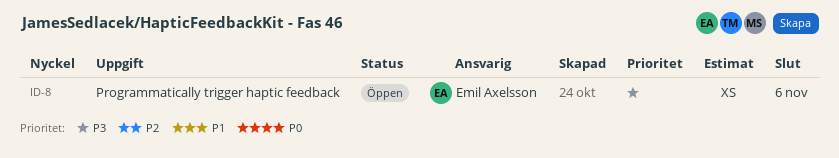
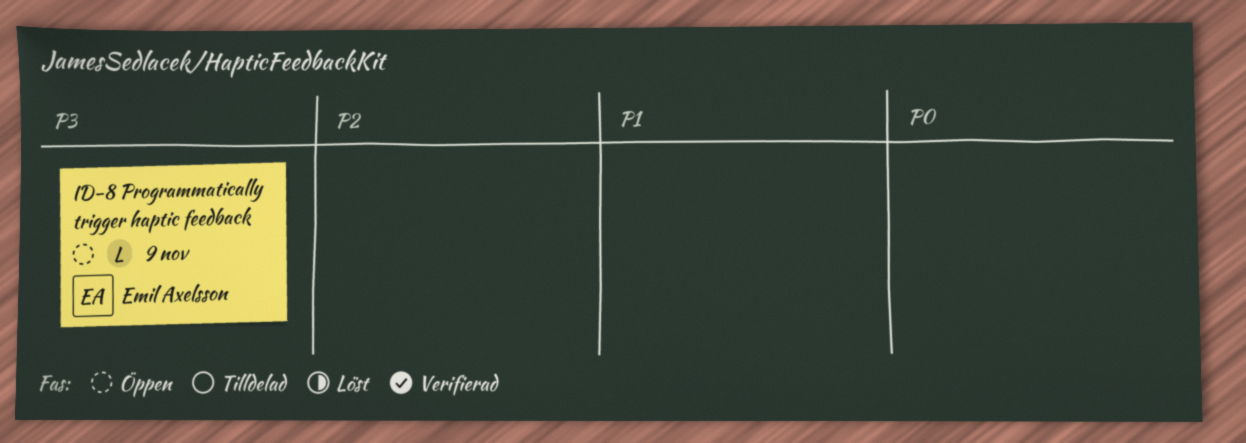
ID-8, estimate: XS -> L
ID-8, due: Nov 6 -> Nov 9

